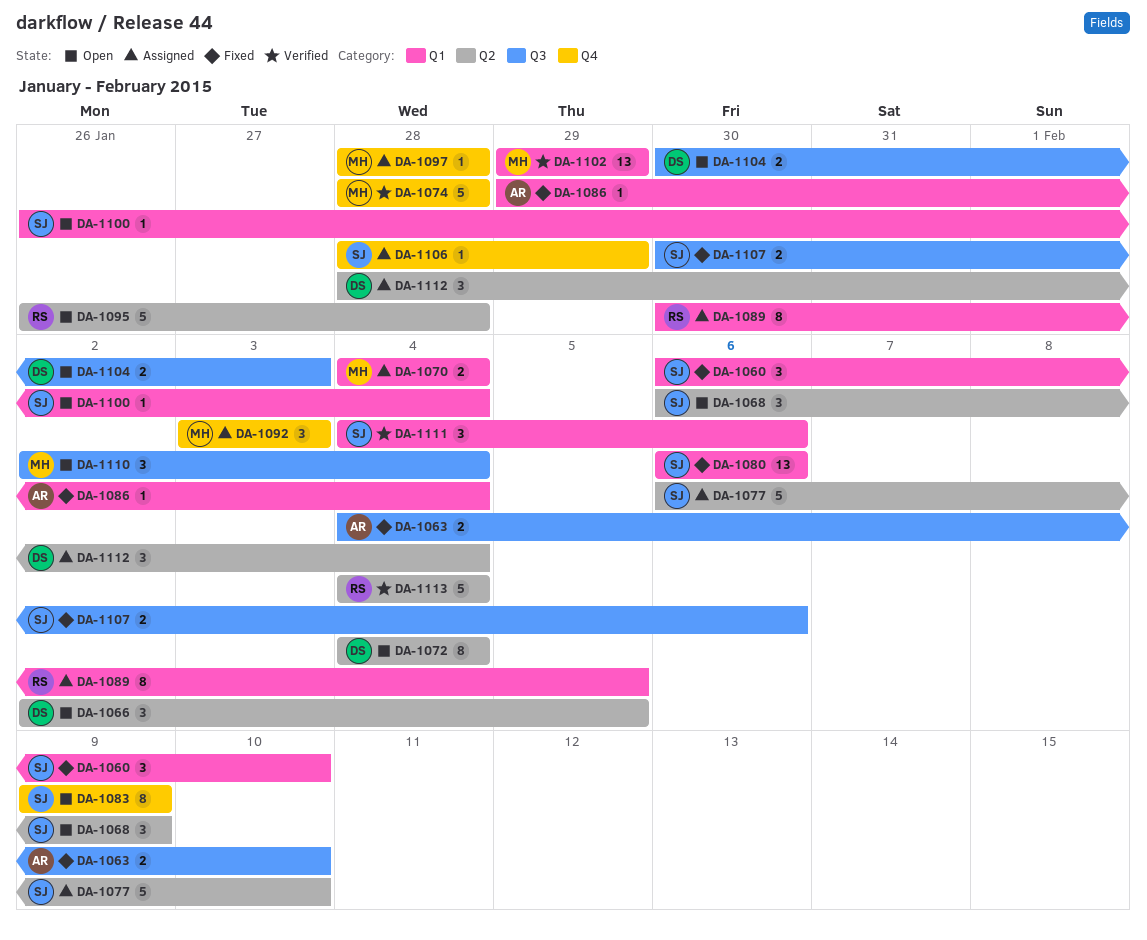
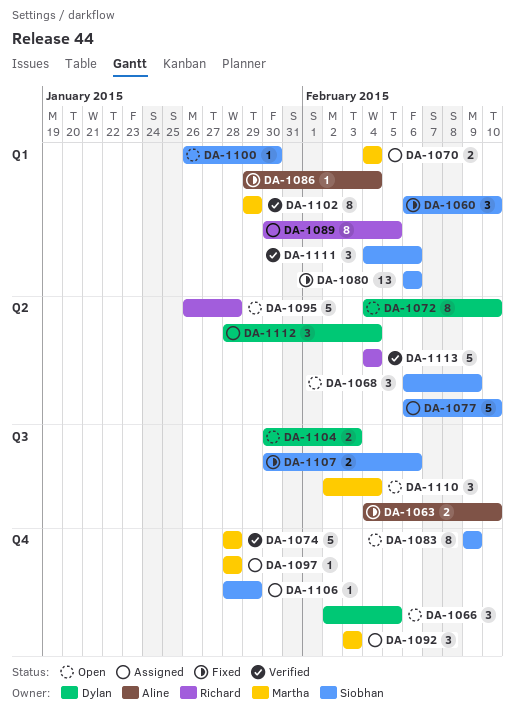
DA-1066, label: Q2 -> Q4
DA-1072, due: Feb 4 -> Feb 10
DA-1100, due: Feb 4 -> Jan 30
DA-1102, estimate: 13 -> 8

